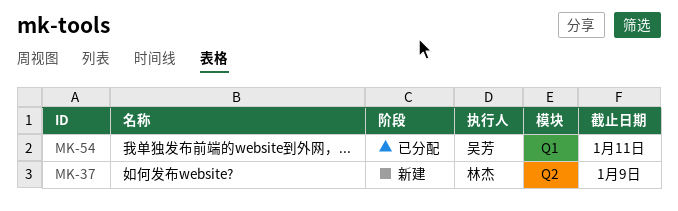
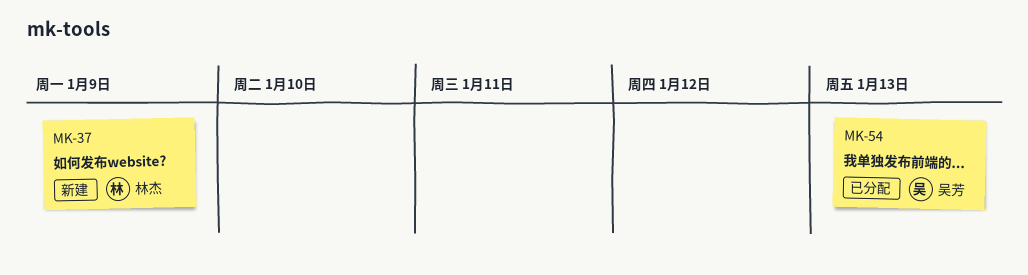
MK-54, due: Jan 11 -> Jan 13

